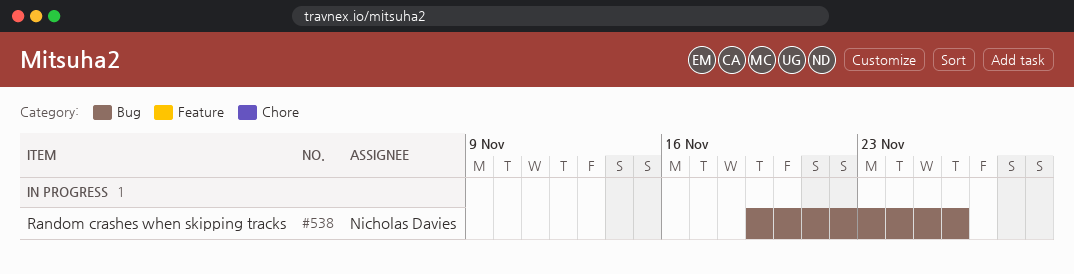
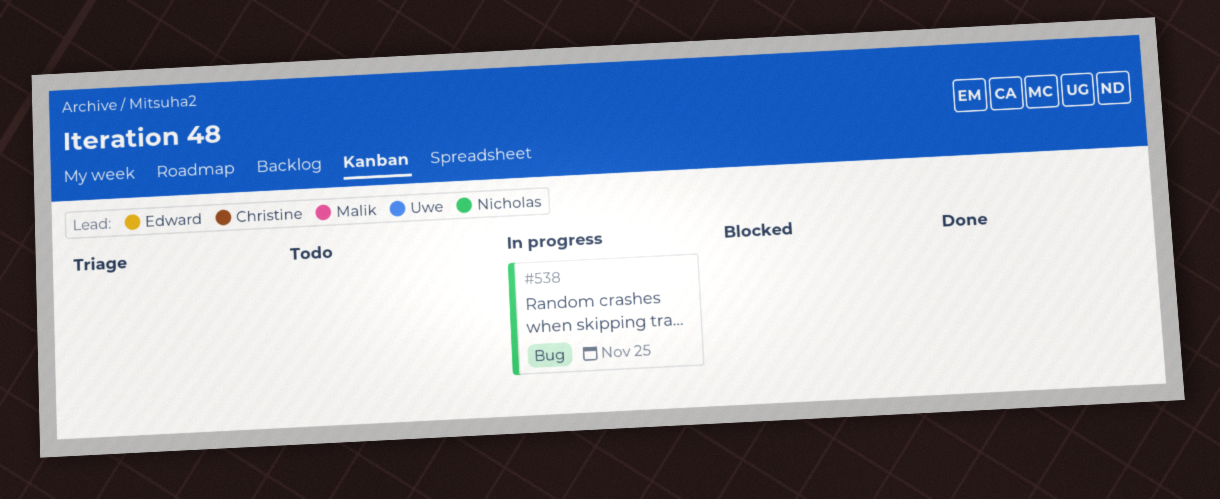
#538, due: Nov 26 -> Nov 25

